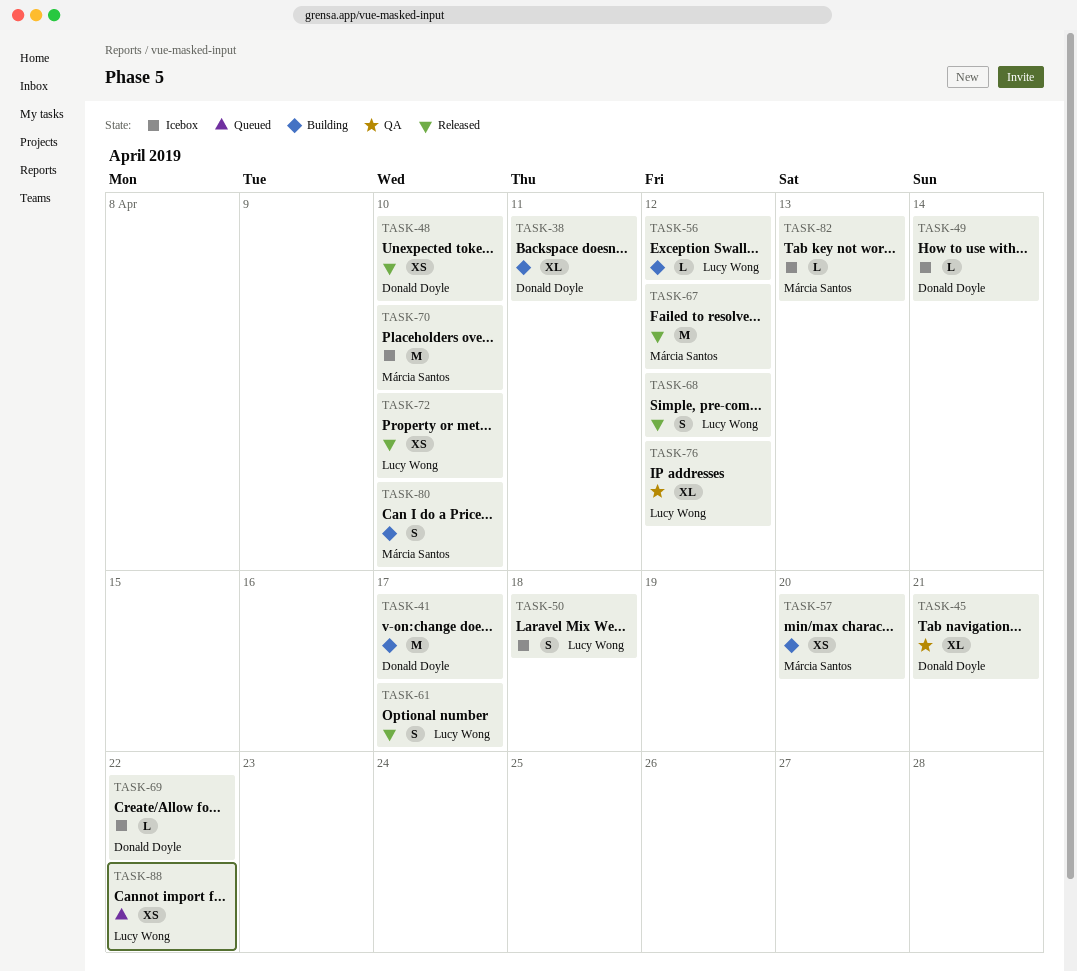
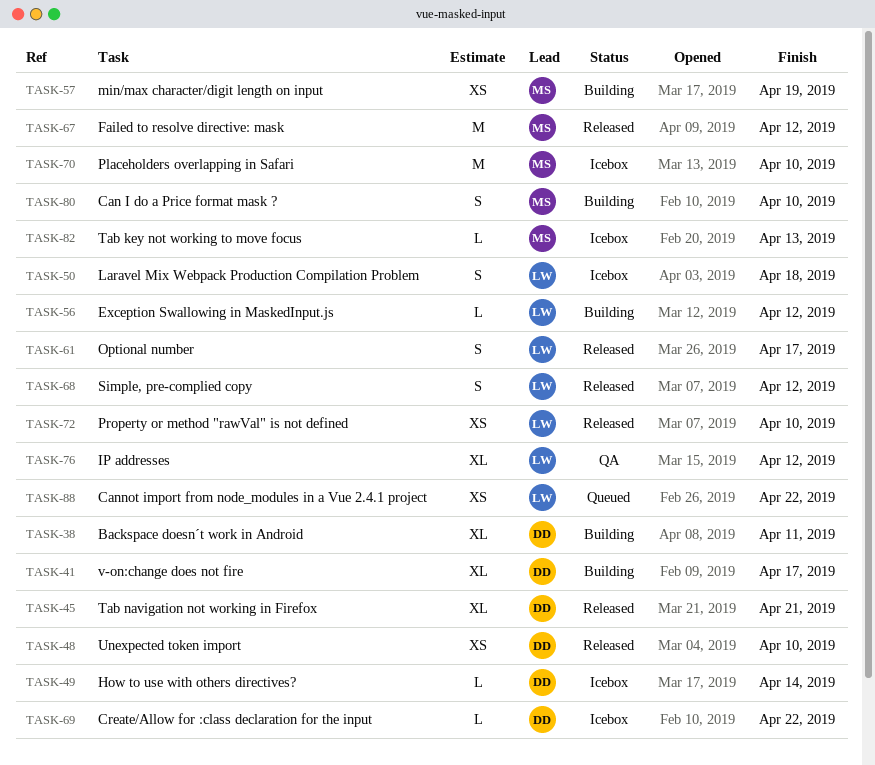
TASK-41, estimate: M -> XL
TASK-45, status: QA -> Released
TASK-57, due: Apr 20 -> Apr 19

